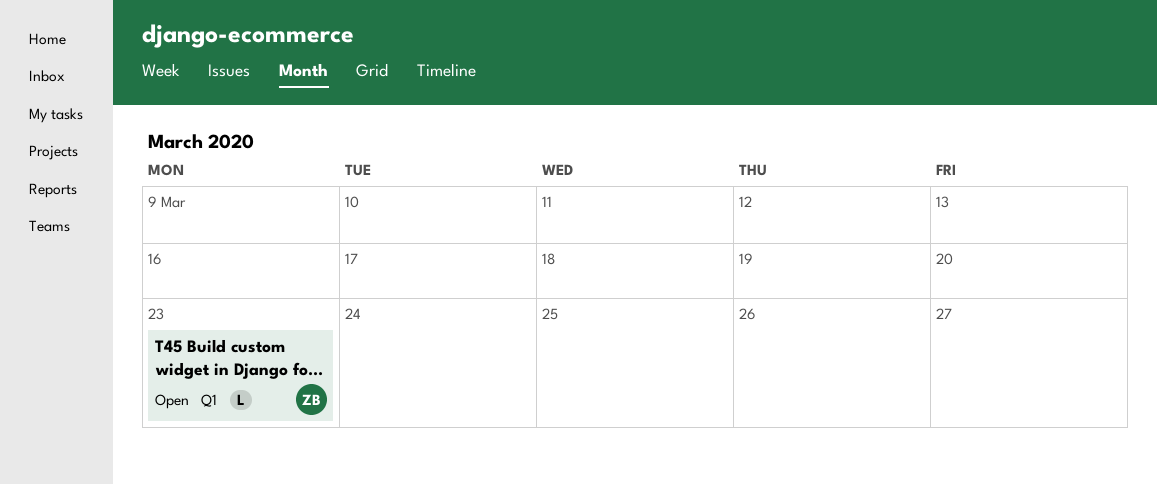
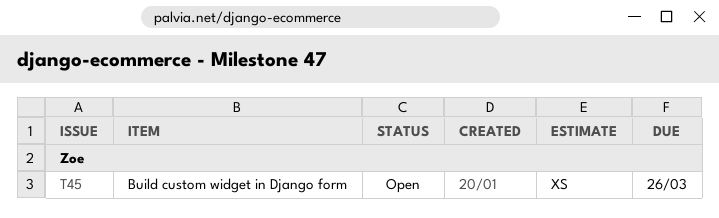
T45, estimate: L -> XS
T45, due: Mar 23 -> Mar 26

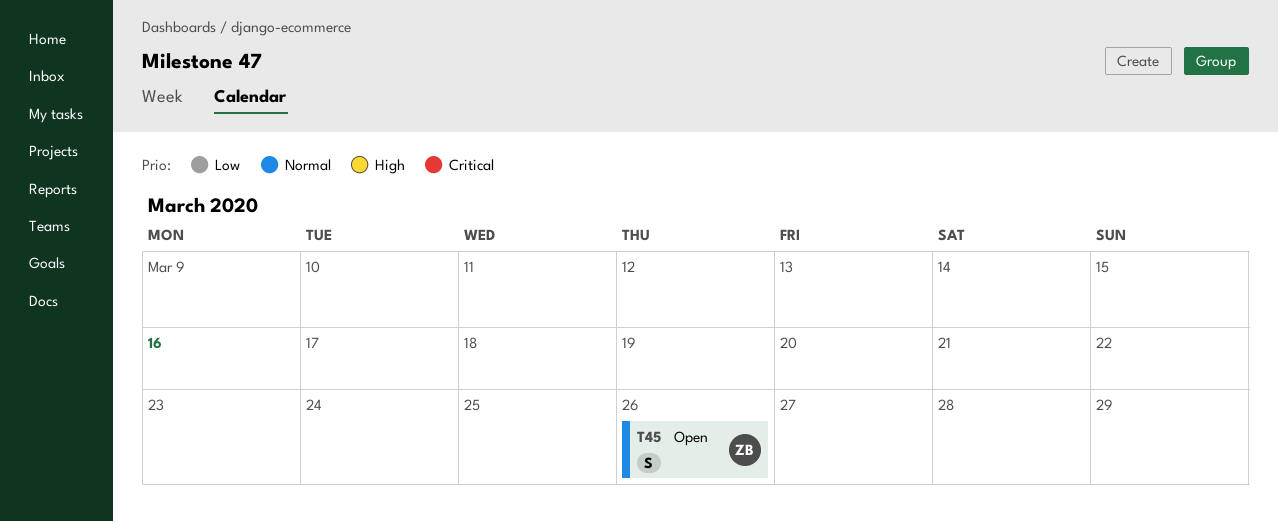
T45, estimate: XS -> S

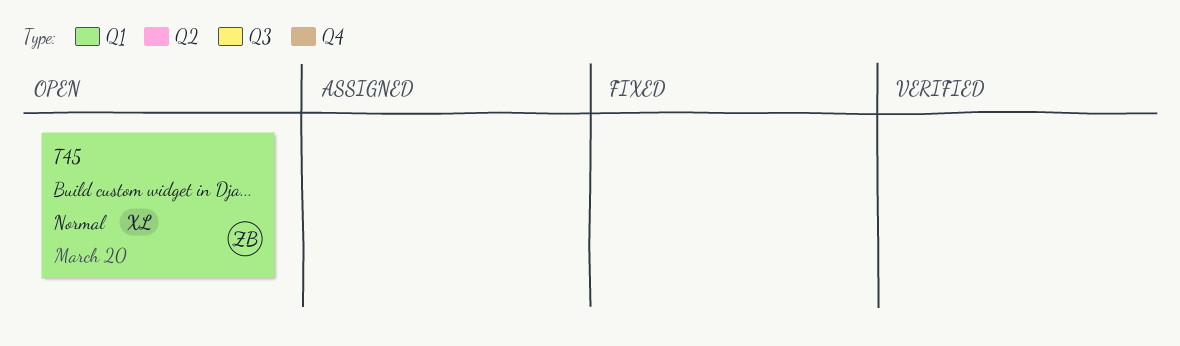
T45, estimate: S -> XL
T45, due: Mar 26 -> Mar 20

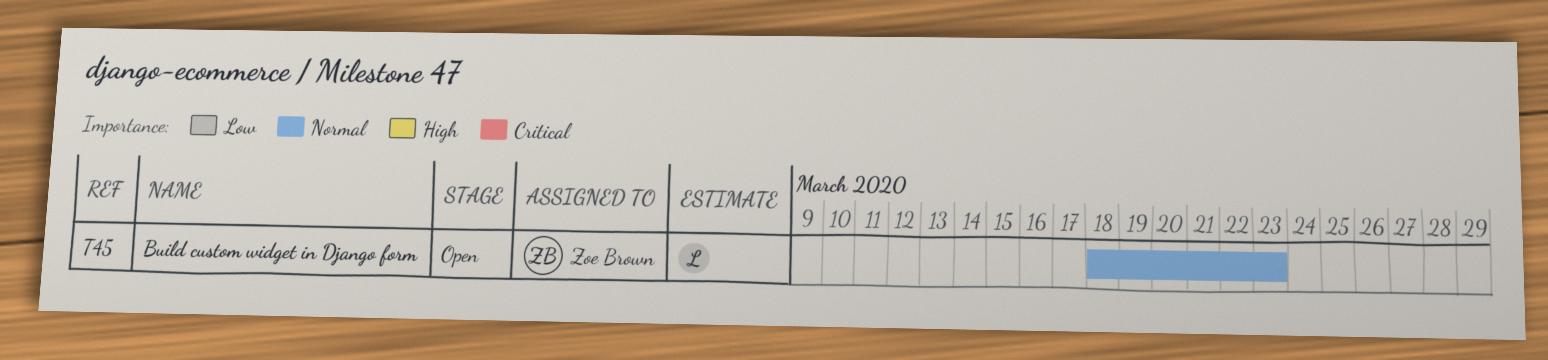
T45, estimate: XL -> L
T45, due: Mar 20 -> Mar 23

